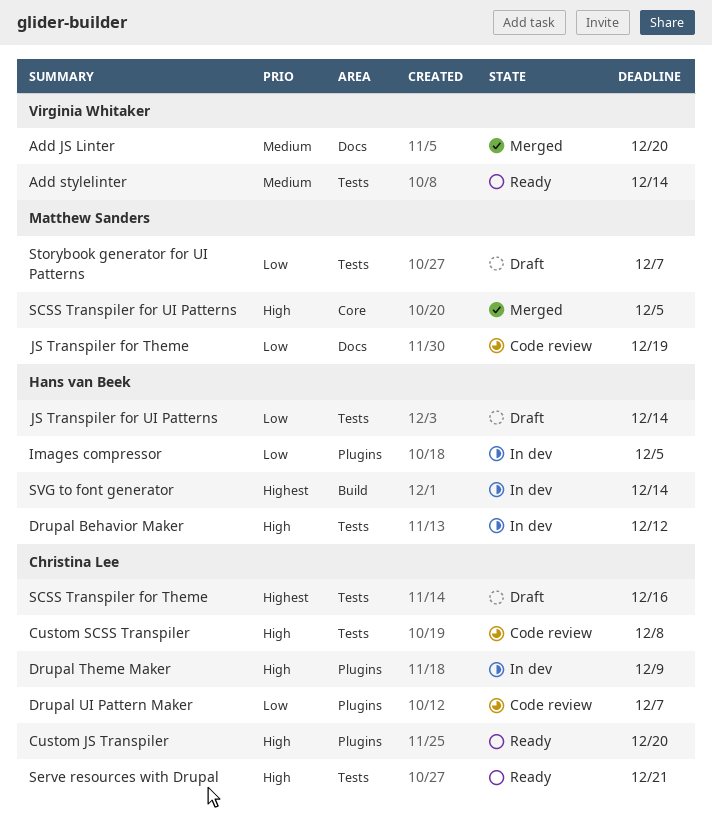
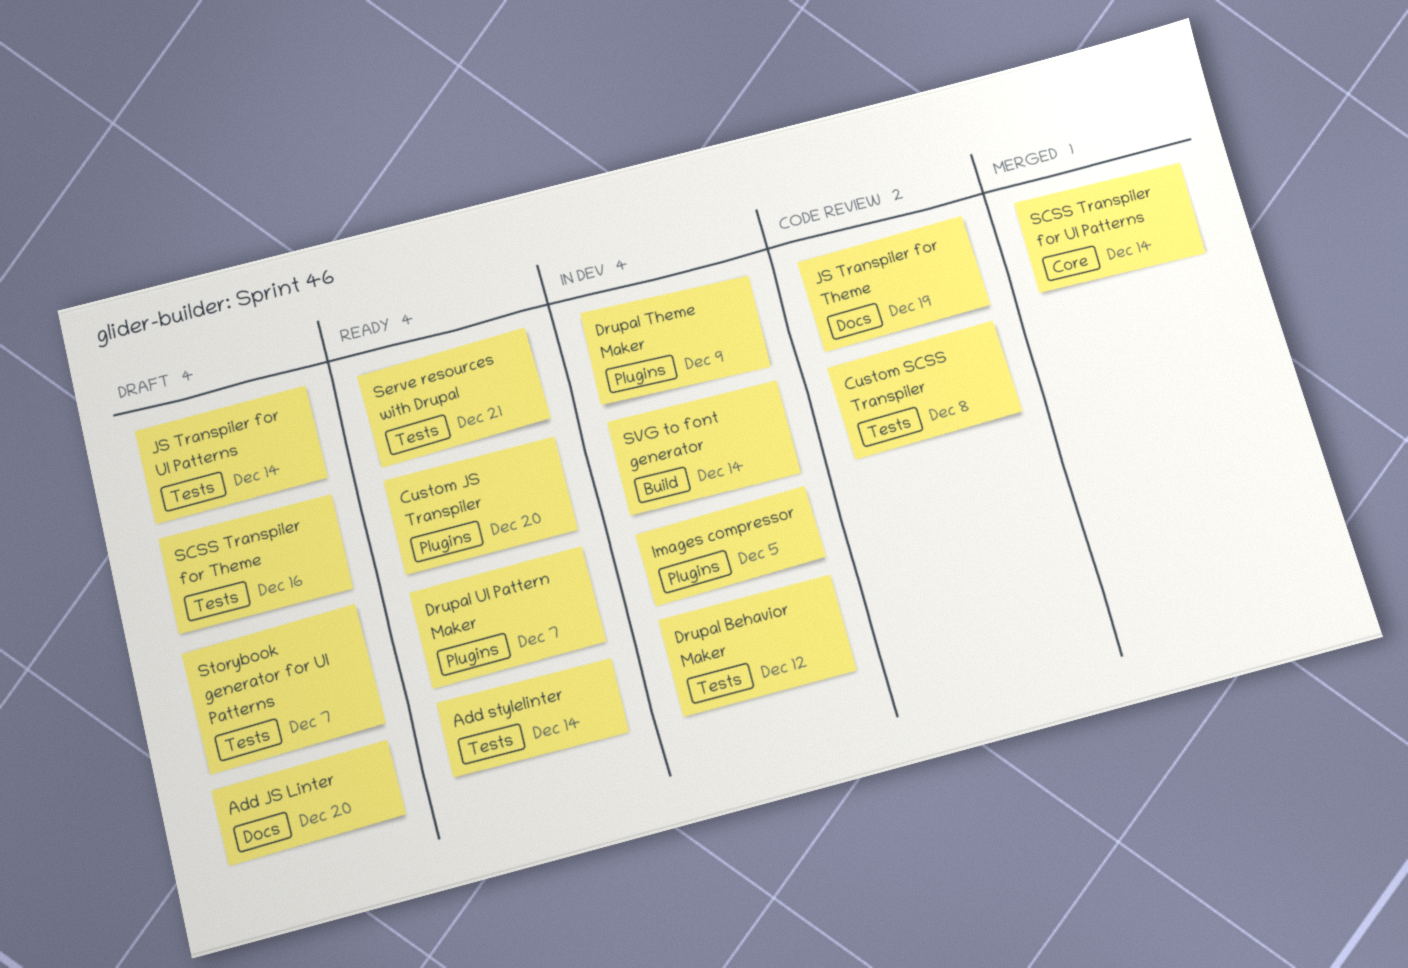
Add JS Linter, status: Merged -> Draft
Drupal UI Pattern Maker, status: Code review -> Ready
SCSS Transpiler for UI Patterns, due: Dec 5 -> Dec 14

